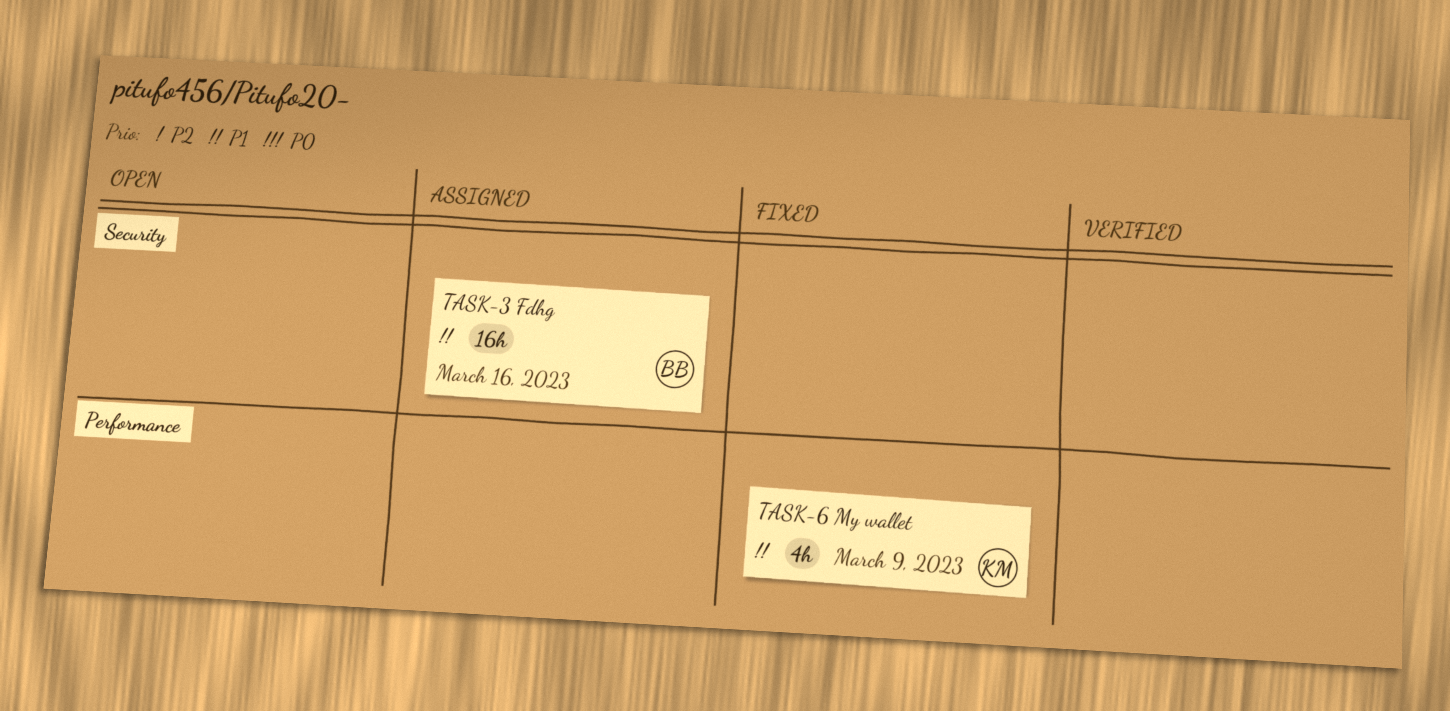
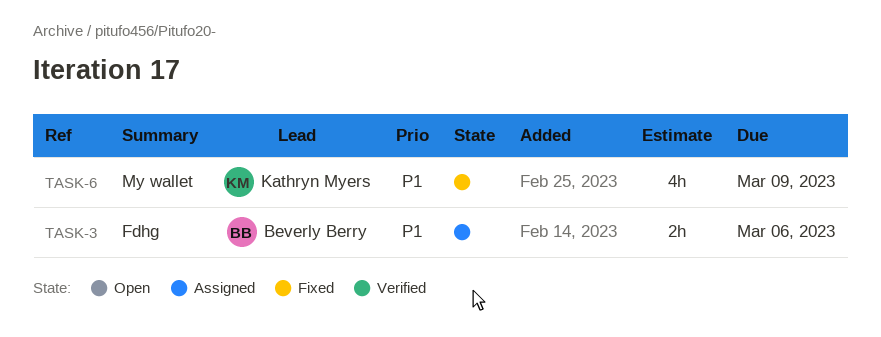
TASK-3, estimate: 16h -> 2h
TASK-3, due: Mar 16 -> Mar 6

